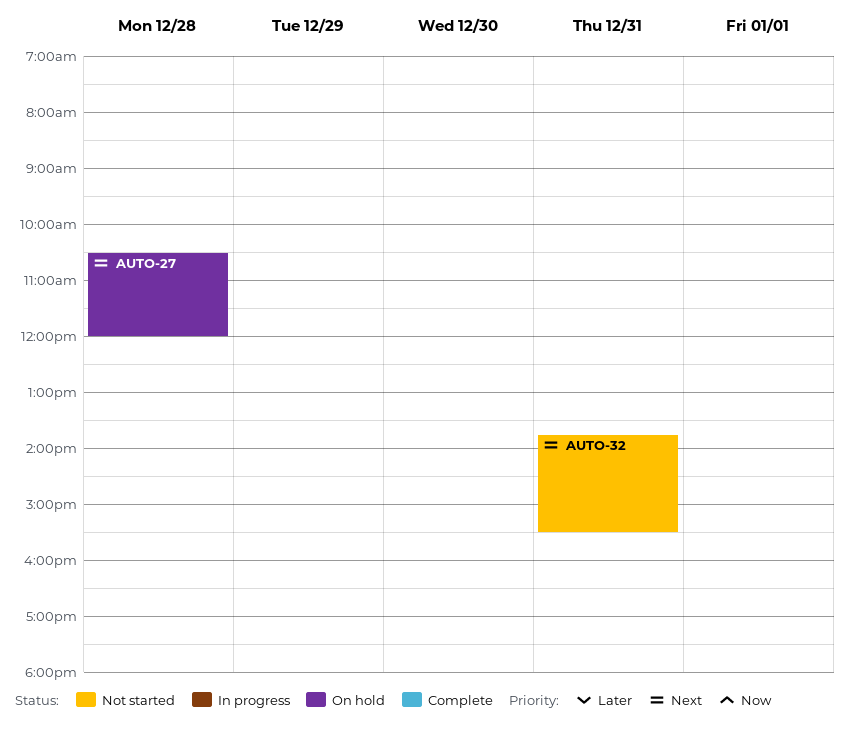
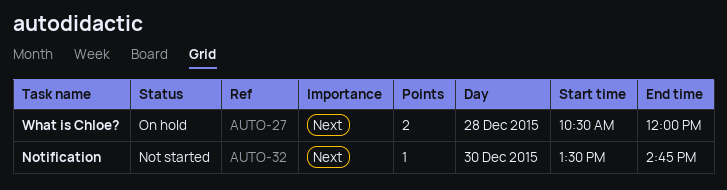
AUTO-32, day: Dec 31 -> Dec 30
AUTO-32, begins: 13:45 -> 13:30
AUTO-32, ends: 15:30 -> 14:45

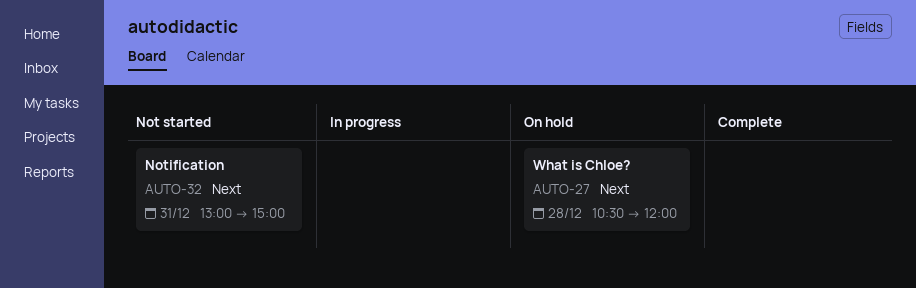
AUTO-32, day: Dec 30 -> Dec 31
AUTO-32, begins: 13:30 -> 13:00
AUTO-32, ends: 14:45 -> 15:00

